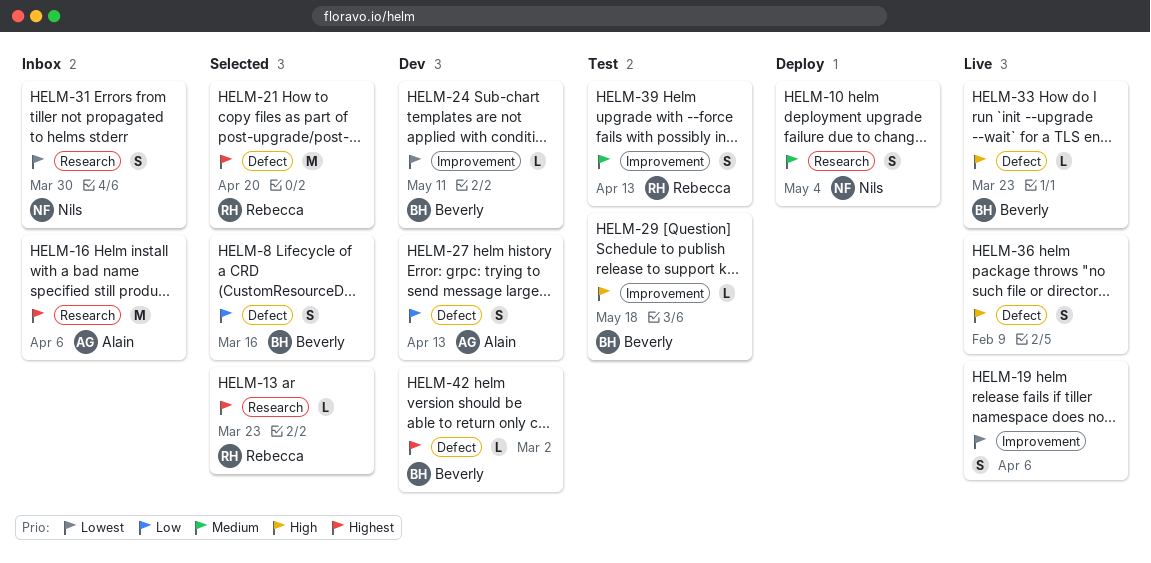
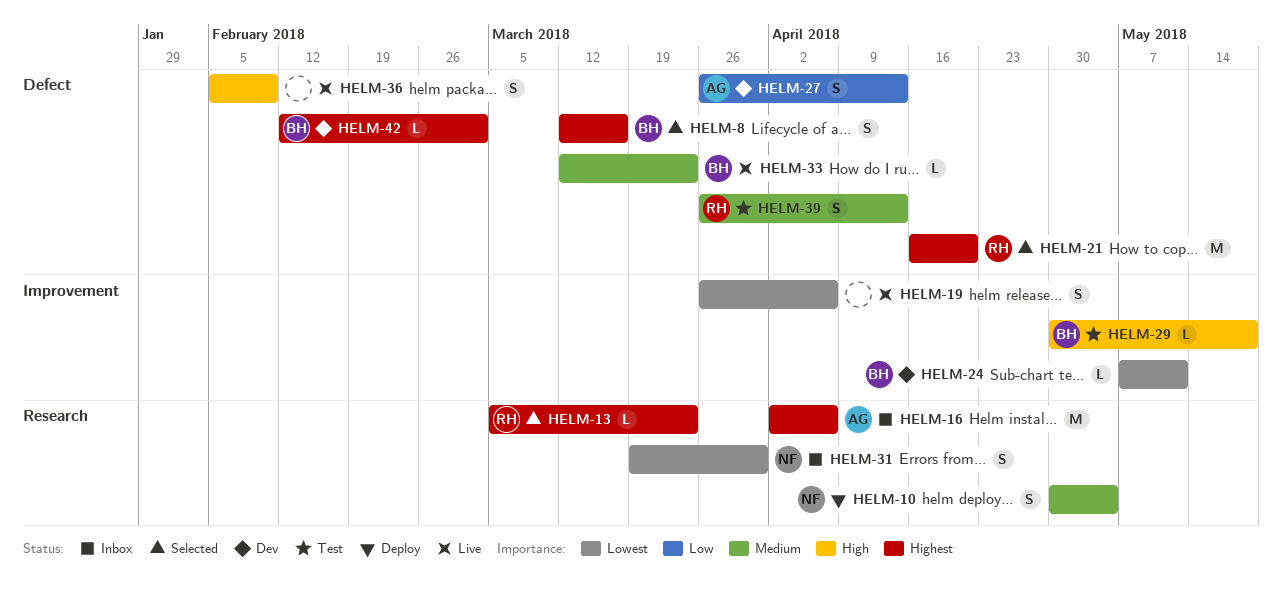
HELM-8, priority: Low -> Highest
HELM-33, priority: High -> Medium
HELM-39, label: Improvement -> Defect

